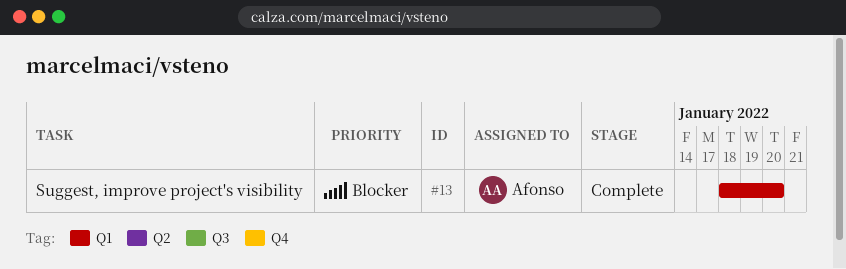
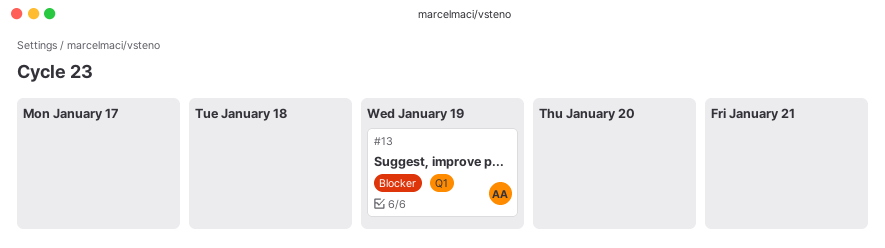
#13, due: Jan 20 -> Jan 19

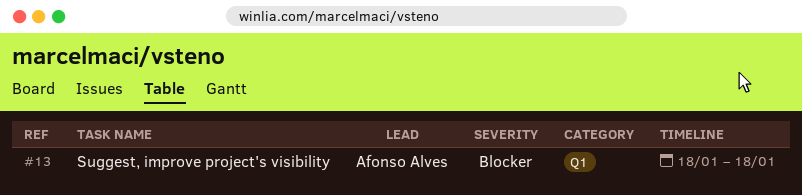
#13, due: Jan 19 -> Jan 18

